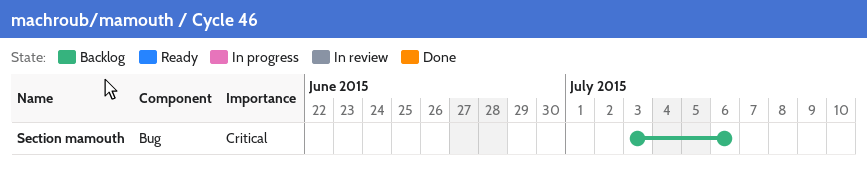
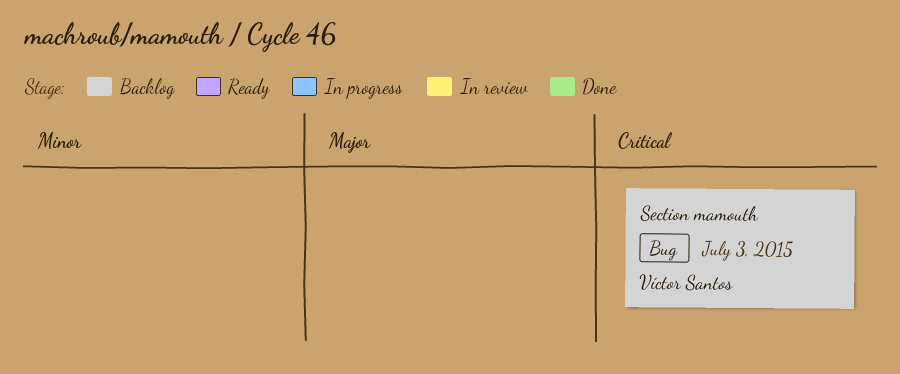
Section mamouth, due: Jul 6 -> Jul 3

